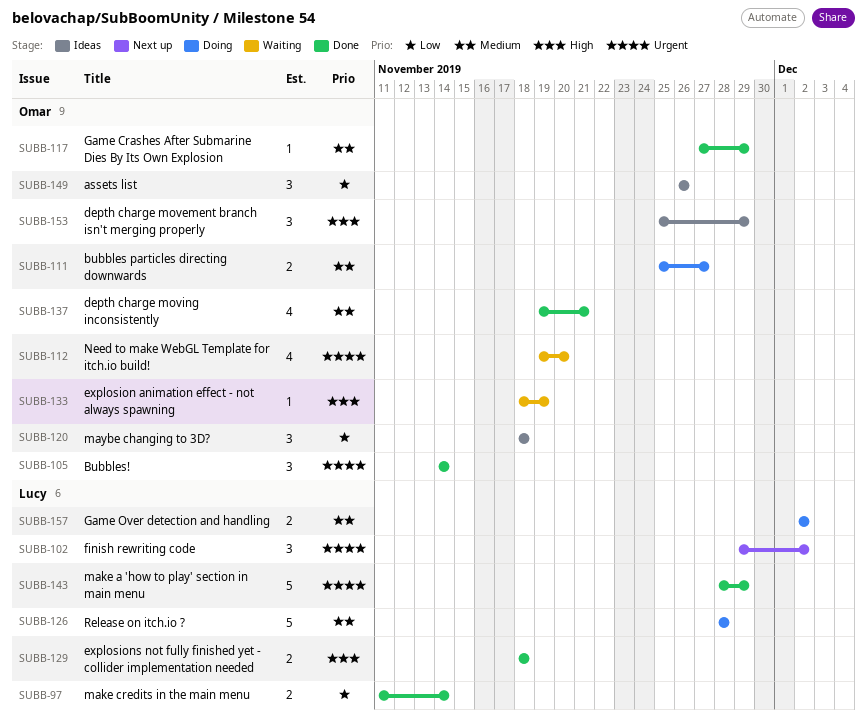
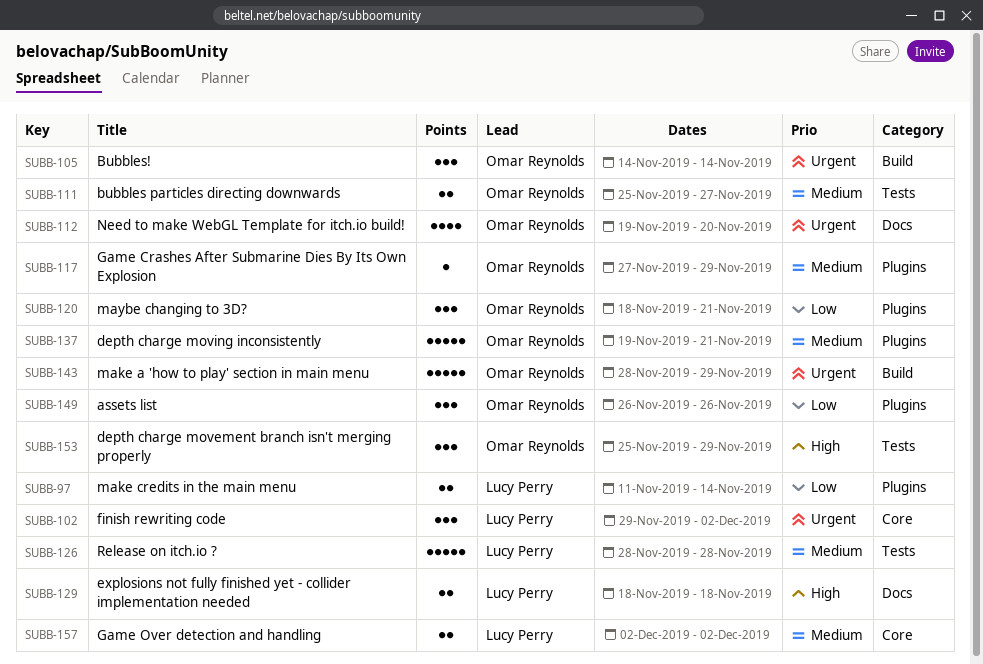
SUBB-120, due: Nov 18 -> Nov 21
SUBB-133: present -> none
SUBB-137, estimate: 4 -> 5
SUBB-143, owner: Lucy Perry -> Omar Reynolds

